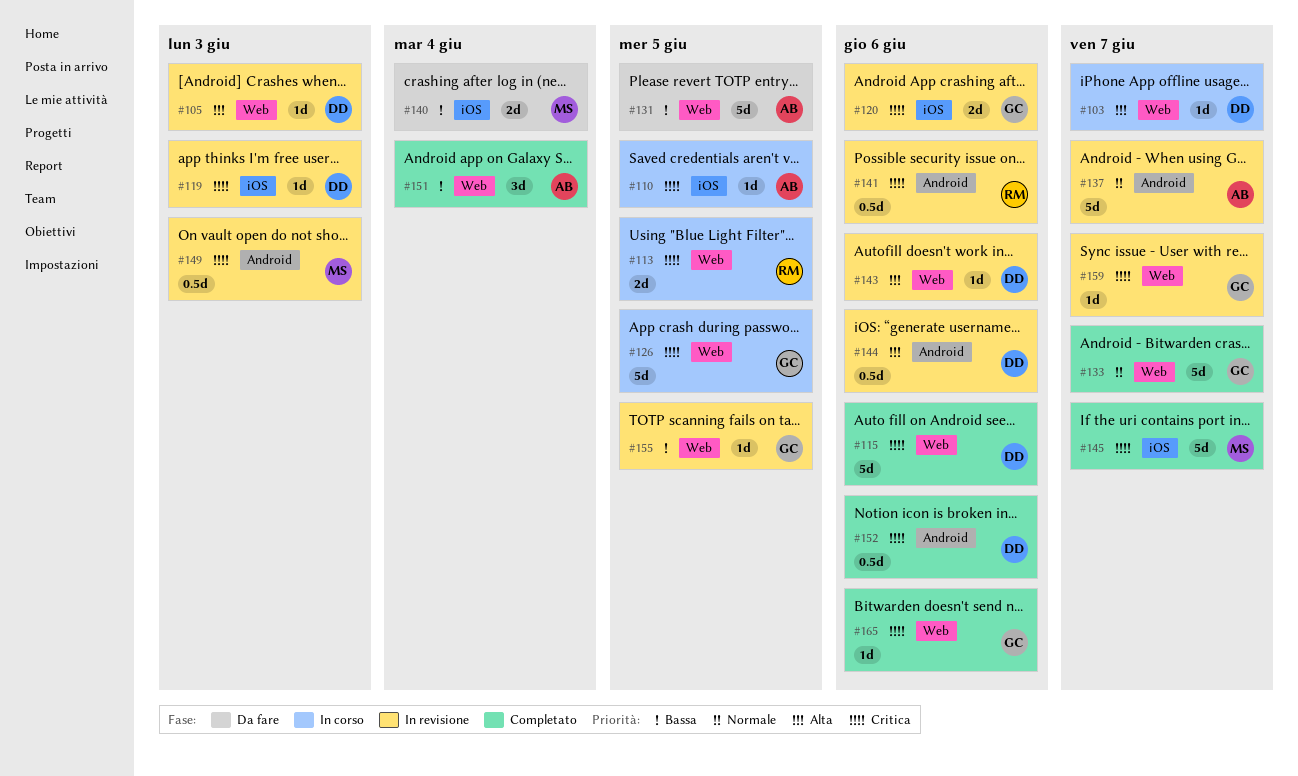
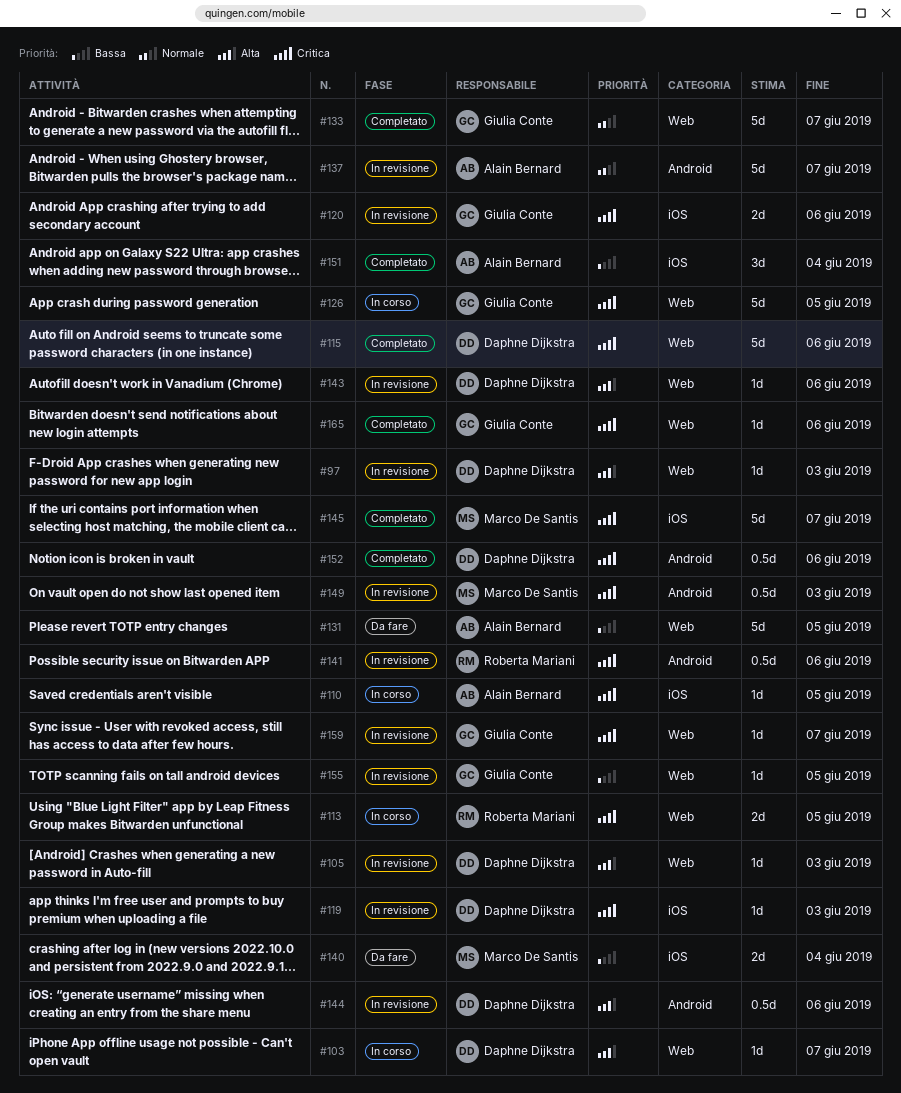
#97: none -> present
#151, label: Web -> iOS

